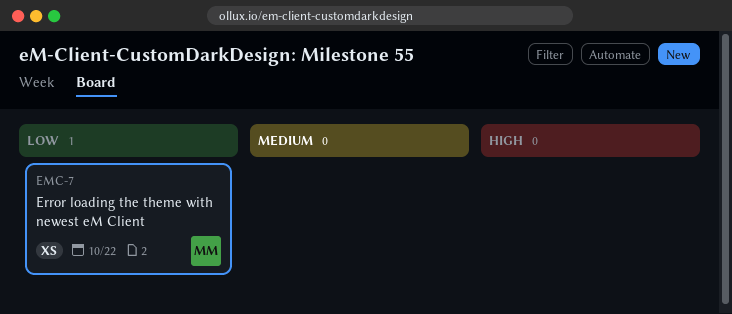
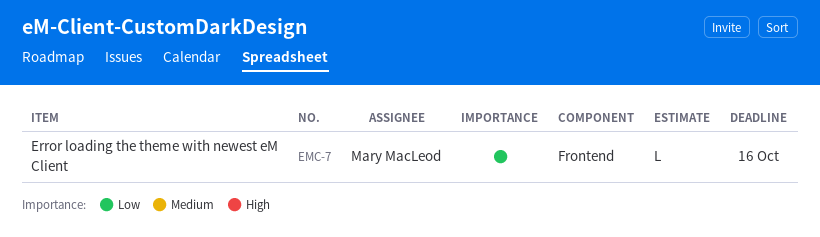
EMC-7, estimate: XS -> L
EMC-7, due: Oct 22 -> Oct 16

